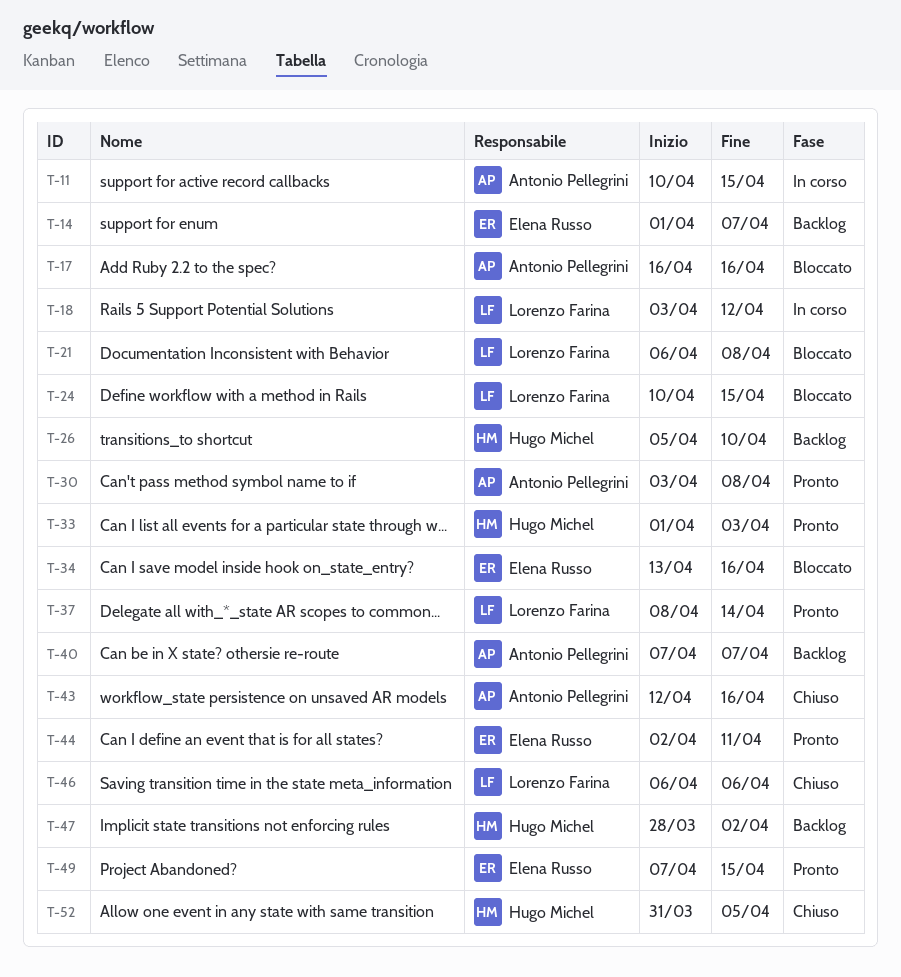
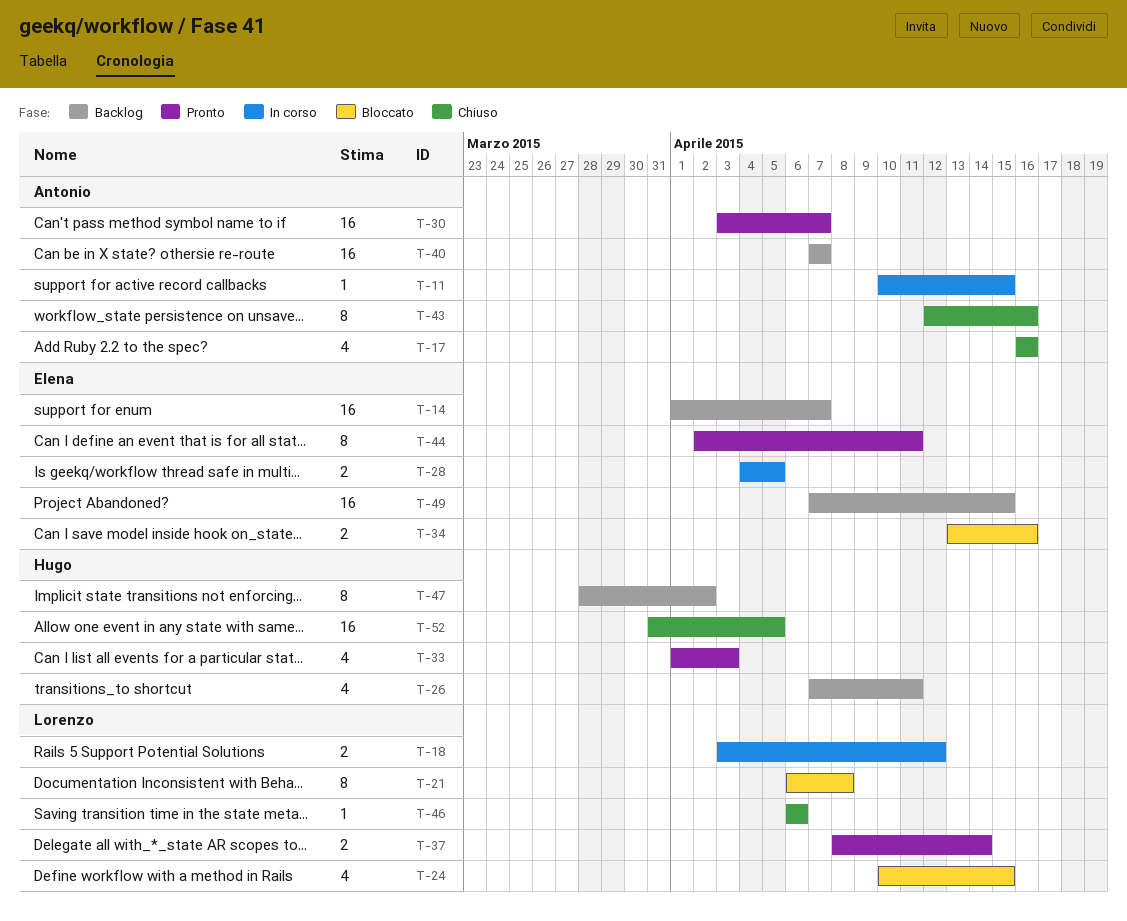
T-17, status: Bloccato -> Chiuso
T-26, start: Apr 5 -> Apr 7
T-26, due: Apr 10 -> Apr 11
T-28: none -> present
T-30, due: Apr 8 -> Apr 7
T-49, status: Pronto -> Backlog

